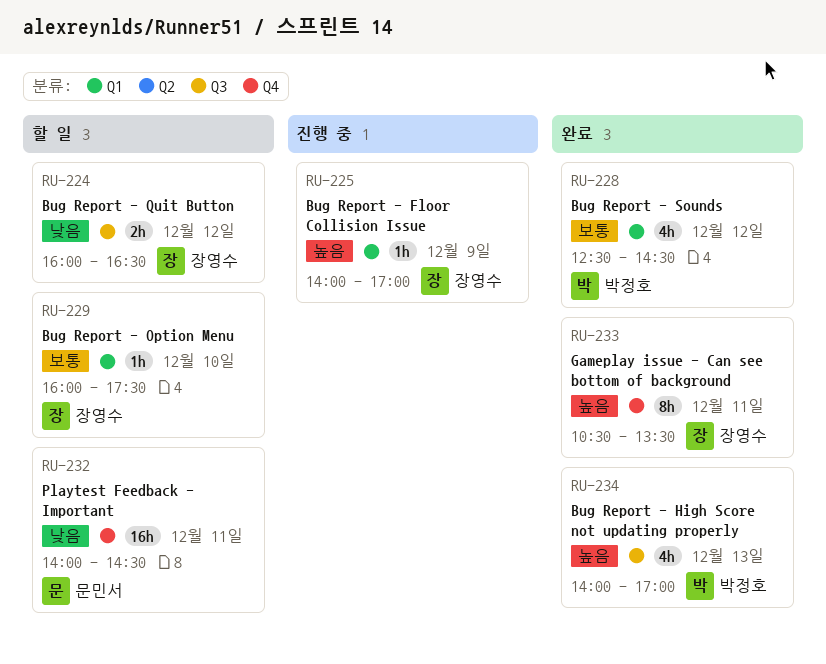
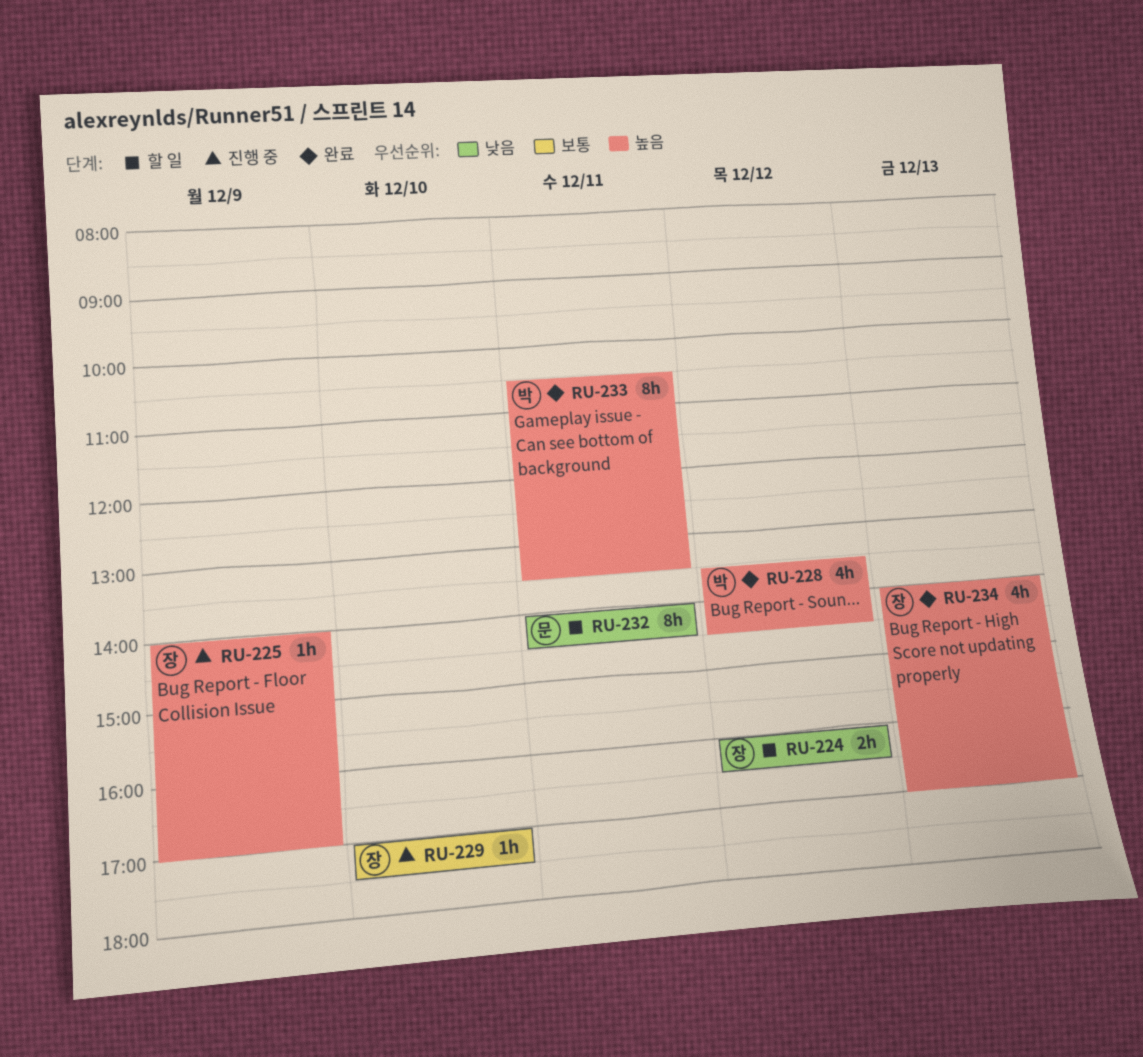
RU-228, priority: 보통 -> 높음
RU-228, begins: 12:30 -> 13:30
RU-229, status: 할 일 -> 진행 중
RU-229, begins: 16:00 -> 17:00
RU-232, estimate: 16h -> 8h
RU-233, owner: 장영수 -> 박정호
RU-234, owner: 박정호 -> 장영수

